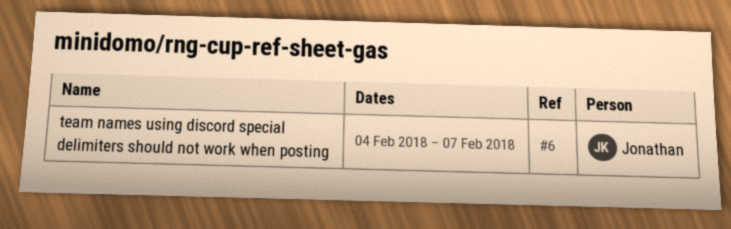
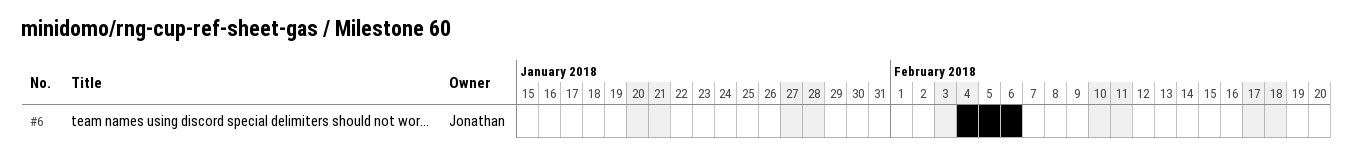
#6, due: Feb 7 -> Feb 6

